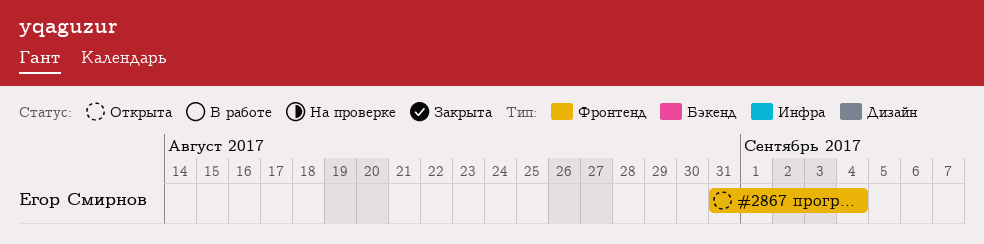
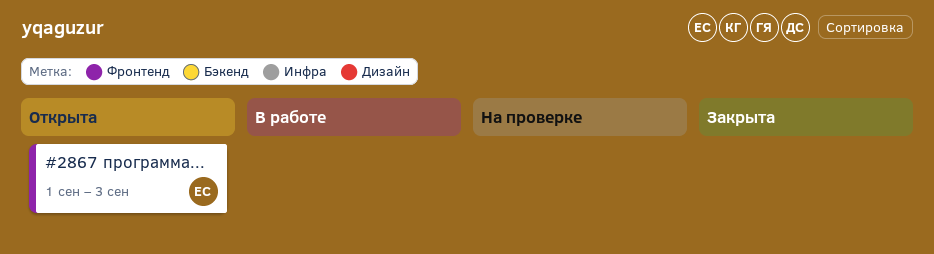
#2867, start: Aug 31 -> Sep 1
#2867, due: Sep 4 -> Sep 3

